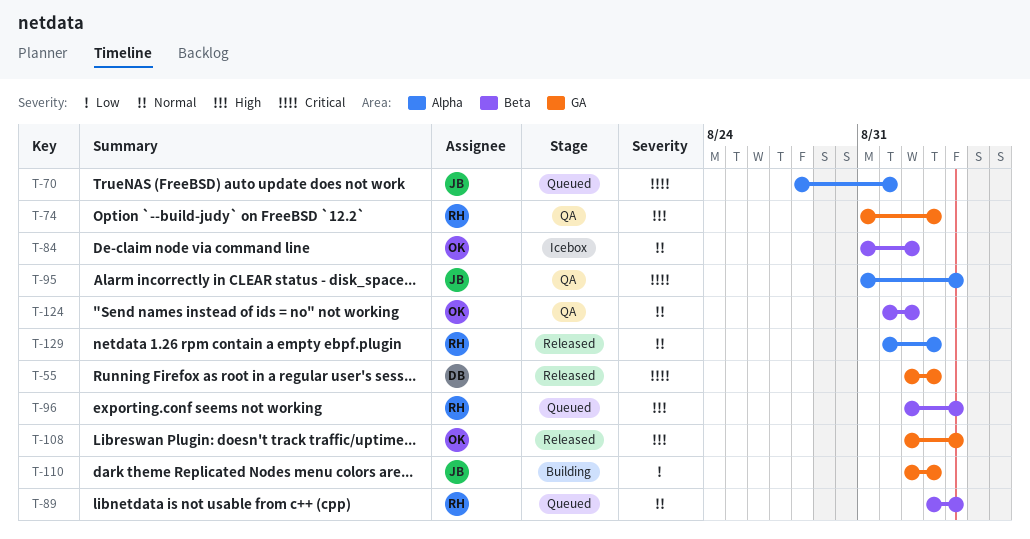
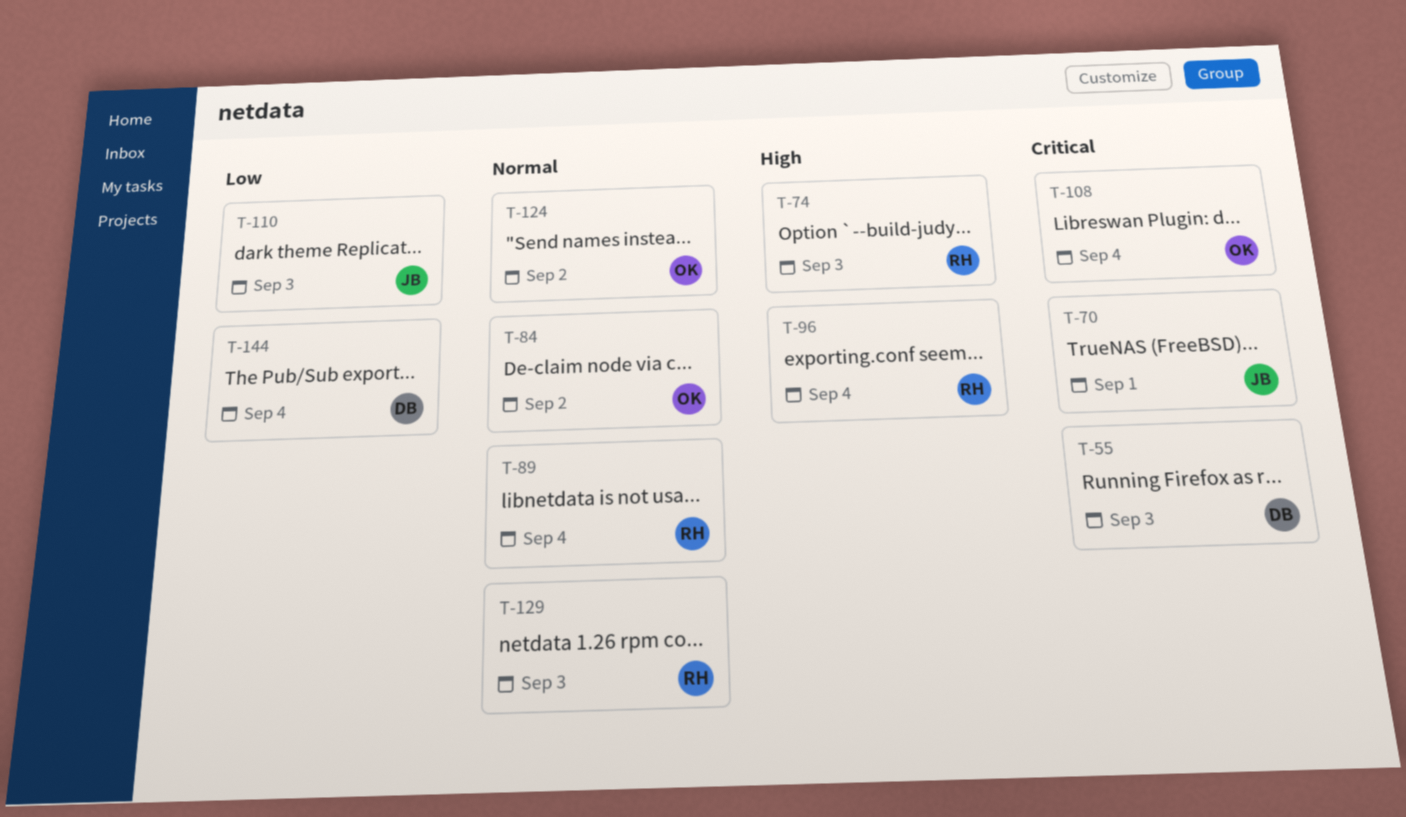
T-95: present -> none
T-108, priority: High -> Critical
T-144: none -> present

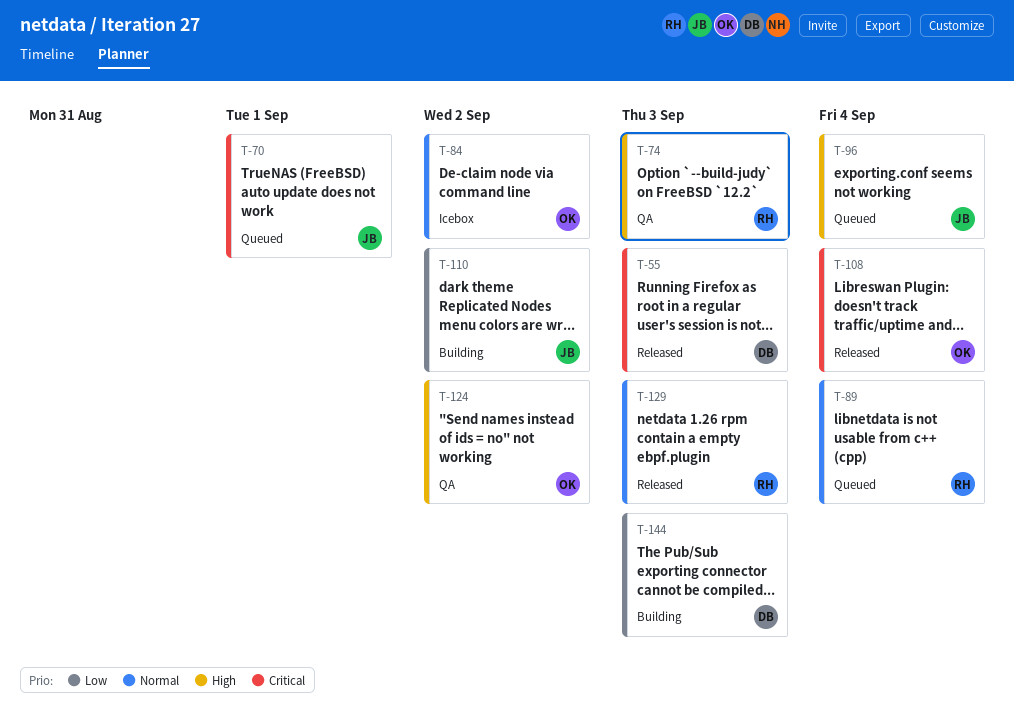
T-96, owner: RH -> JB
T-110, due: Sep 3 -> Sep 2
T-124, priority: Normal -> High
T-144, due: Sep 4 -> Sep 3

